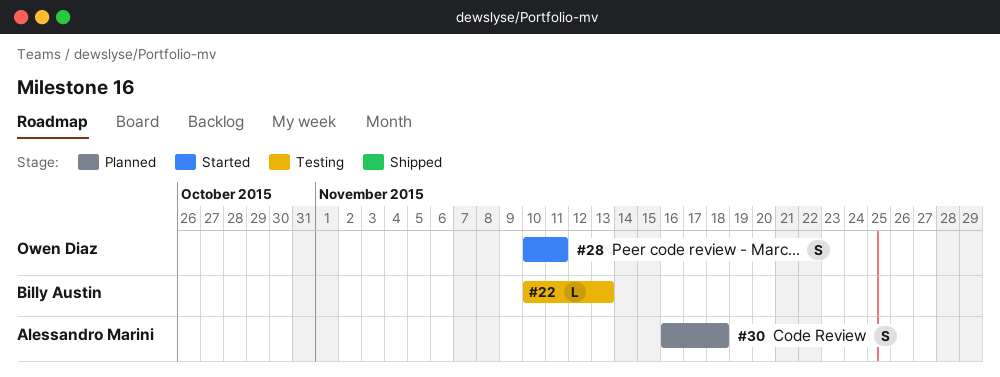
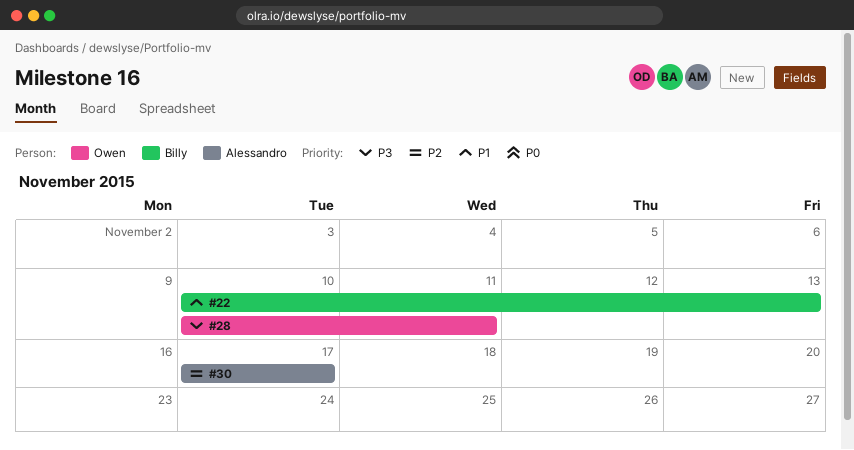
#30, start: Nov 16 -> Nov 17
#30, due: Nov 18 -> Nov 17

